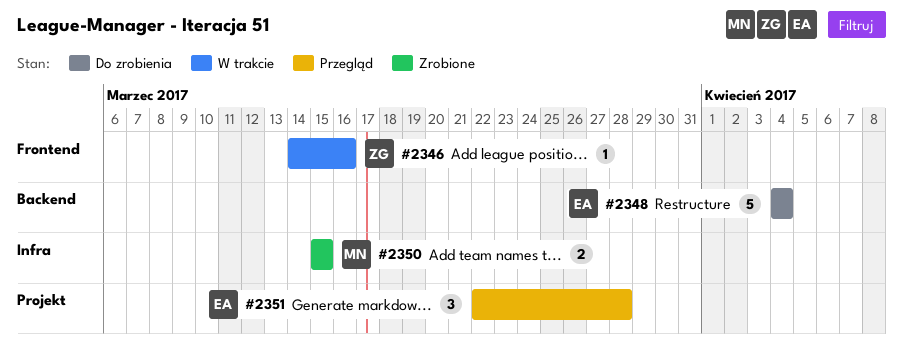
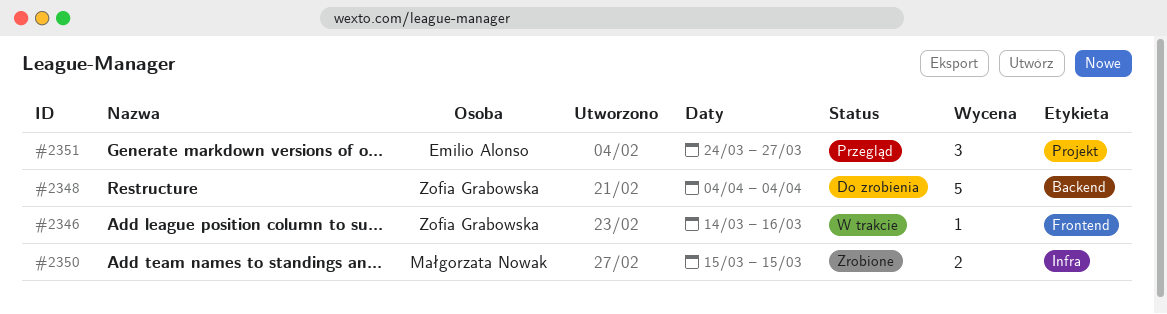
#2348, owner: Emilio Alonso -> Zofia Grabowska
#2351, start: Mar 22 -> Mar 24
#2351, due: Mar 28 -> Mar 27

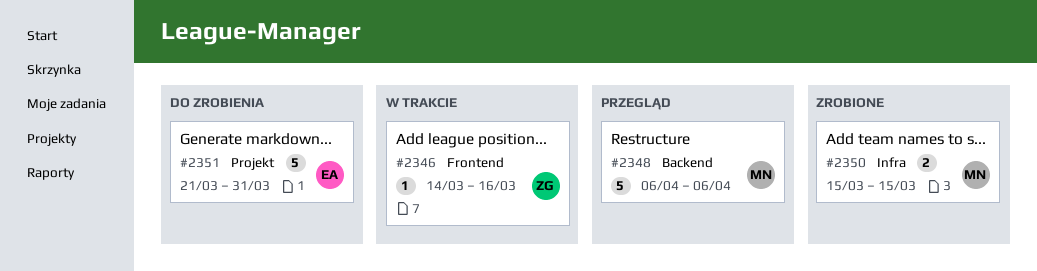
#2348, status: Do zrobienia -> Przegląd
#2348, owner: Zofia Grabowska -> Małgorzata Nowak
#2348, start: Apr 4 -> Apr 6
#2348, due: Apr 4 -> Apr 6
#2351, status: Przegląd -> Do zrobienia
#2351, estimate: 3 -> 5
#2351, start: Mar 24 -> Mar 21
#2351, due: Mar 27 -> Mar 31

